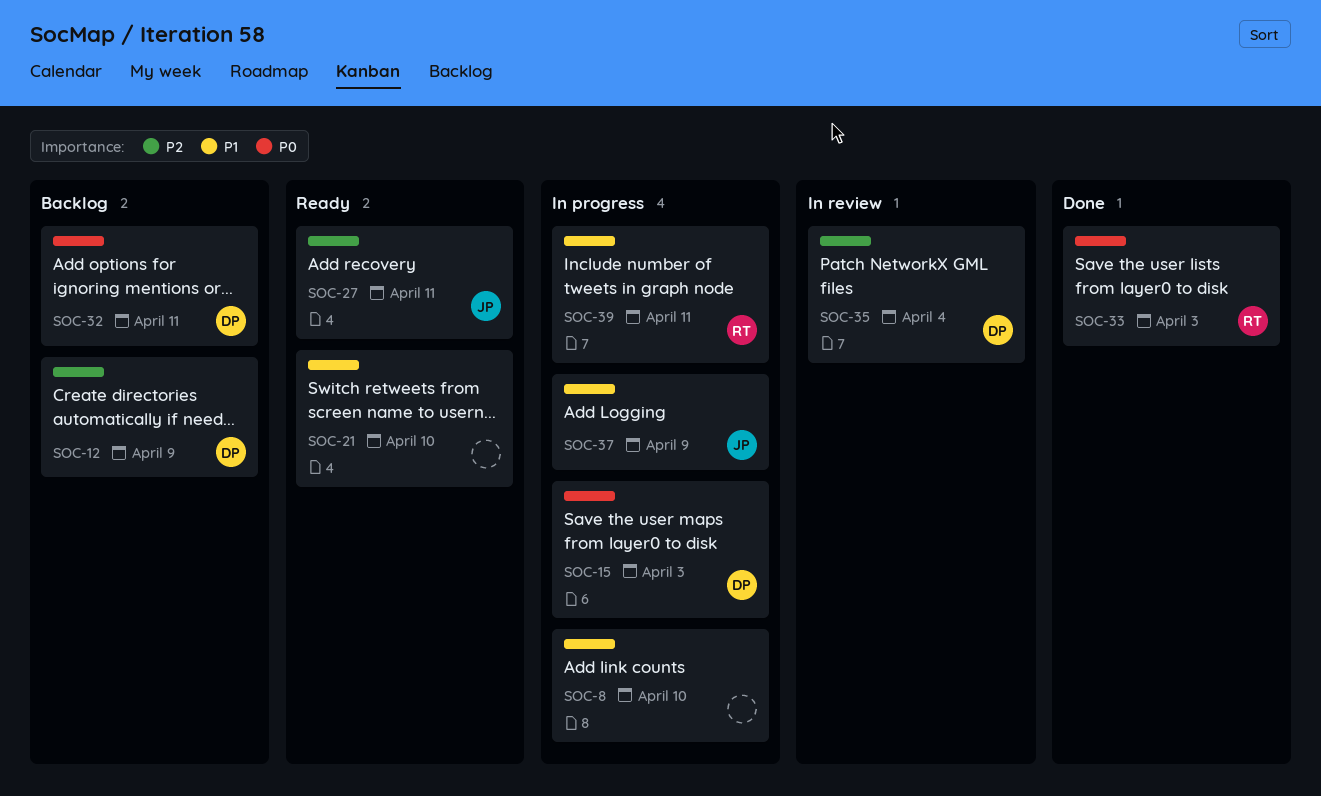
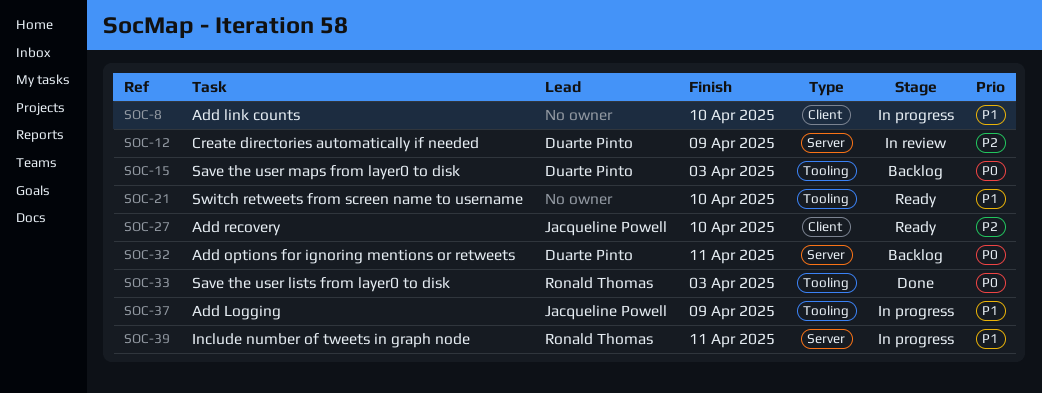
SOC-12, status: Backlog -> In review
SOC-15, status: In progress -> Backlog
SOC-27, due: Apr 11 -> Apr 10
SOC-35: present -> none

